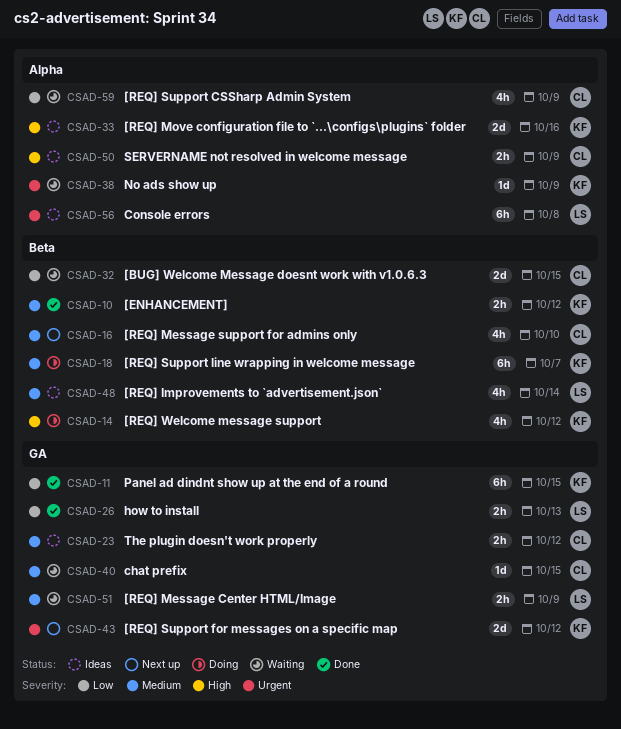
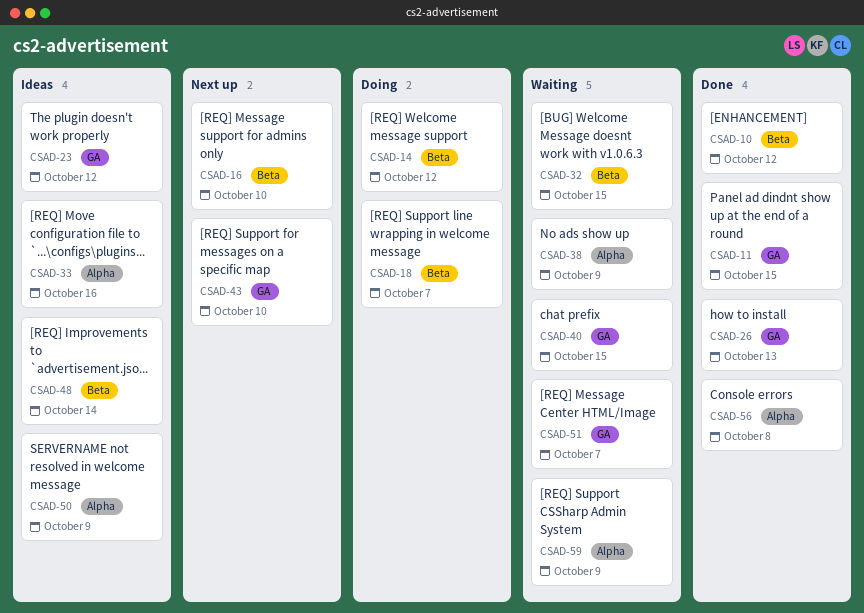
CSAD-43, due: Oct 12 -> Oct 10
CSAD-51, due: Oct 9 -> Oct 7
CSAD-56, status: Ideas -> Done

